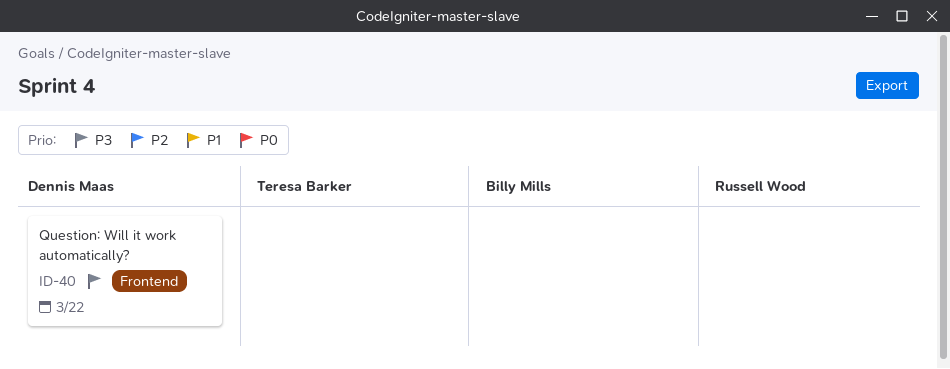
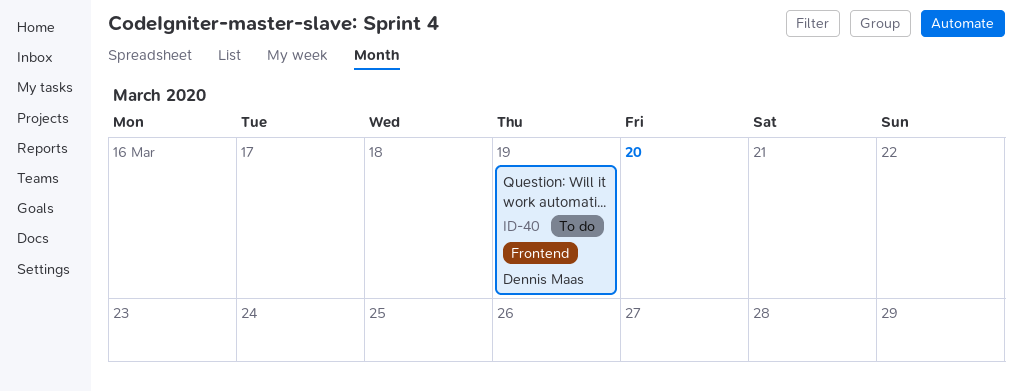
ID-40, due: Mar 22 -> Mar 19

